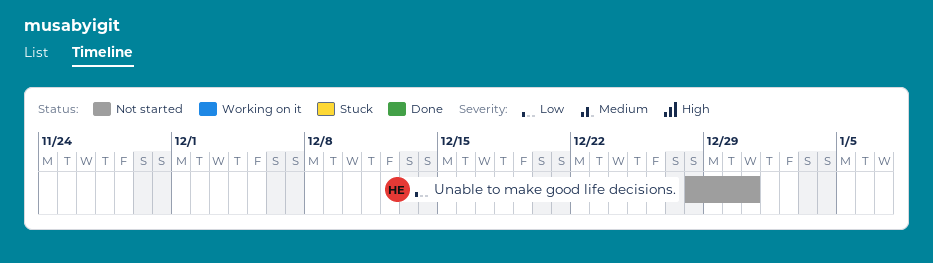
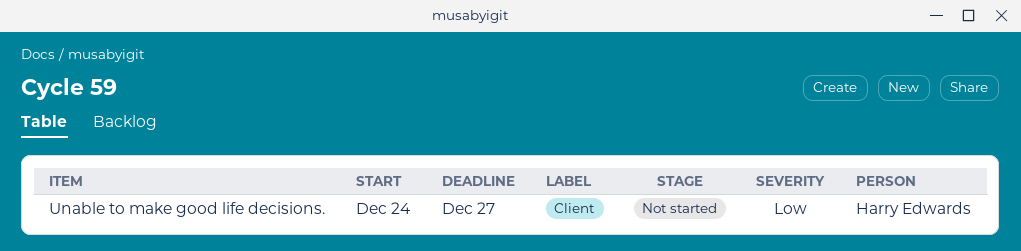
Unable to make good life decisions., start: Dec 28 -> Dec 24
Unable to make good life decisions., due: Dec 31 -> Dec 27

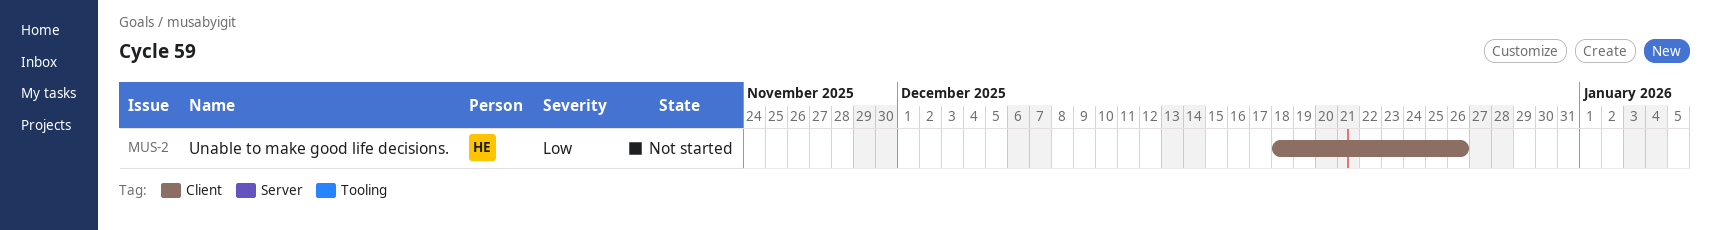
Unable to make good life decisions., start: Dec 24 -> Dec 18
Unable to make good life decisions., due: Dec 27 -> Dec 26

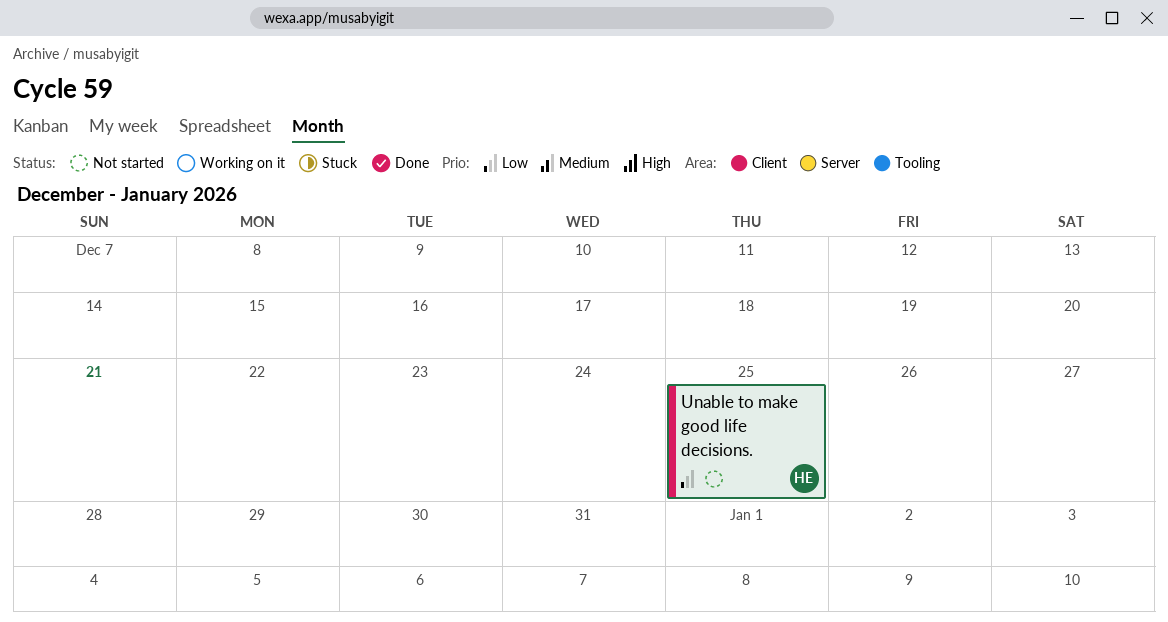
Unable to make good life decisions., due: Dec 26 -> Dec 25

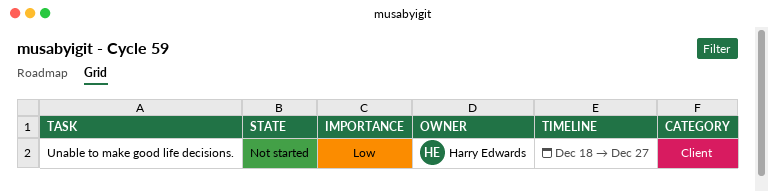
Unable to make good life decisions., due: Dec 25 -> Dec 27

